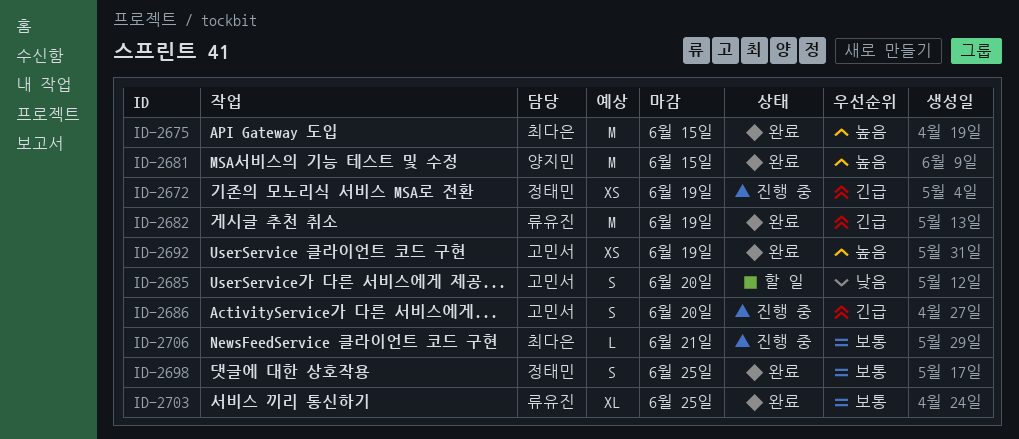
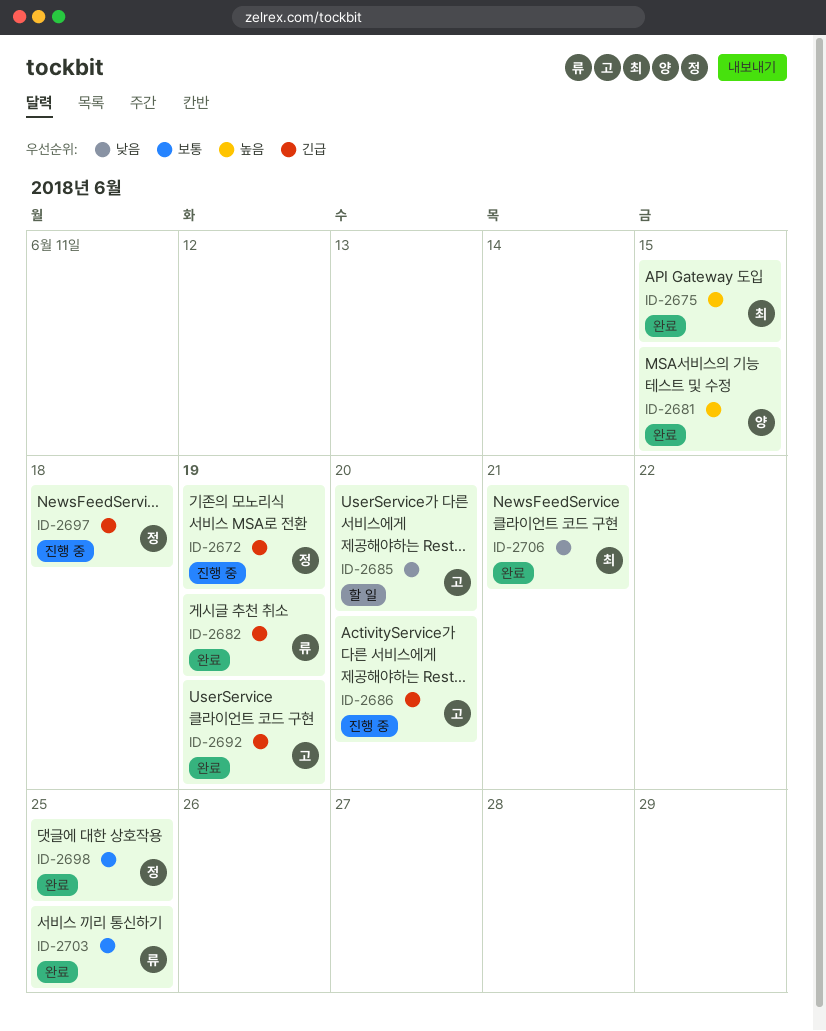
ID-2692, priority: 높음 -> 긴급
ID-2697: none -> present
ID-2706, status: 진행 중 -> 완료
ID-2706, priority: 보통 -> 낮음

